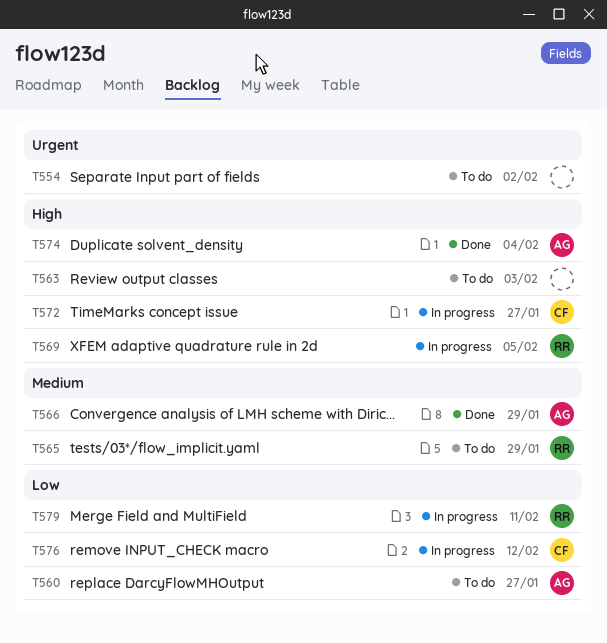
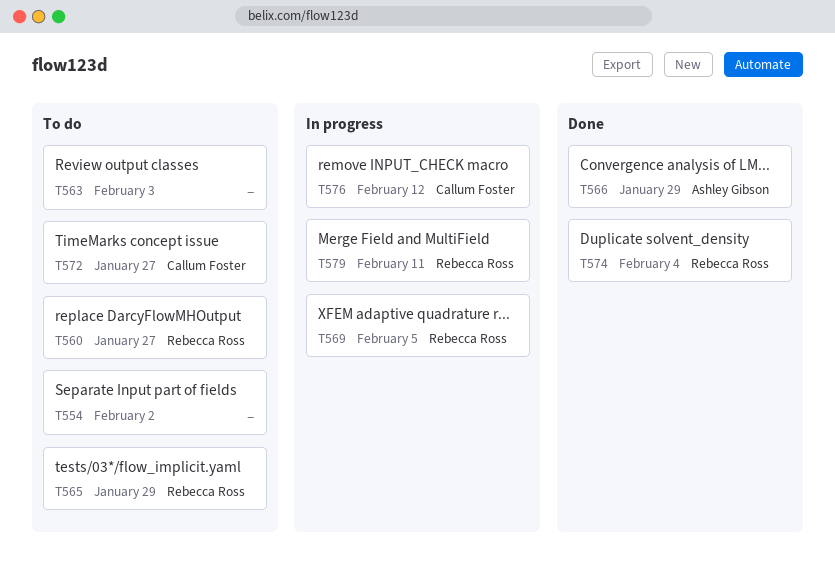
T560, owner: Ashley Gibson -> Rebecca Ross
T572, status: In progress -> To do
T574, owner: Ashley Gibson -> Rebecca Ross

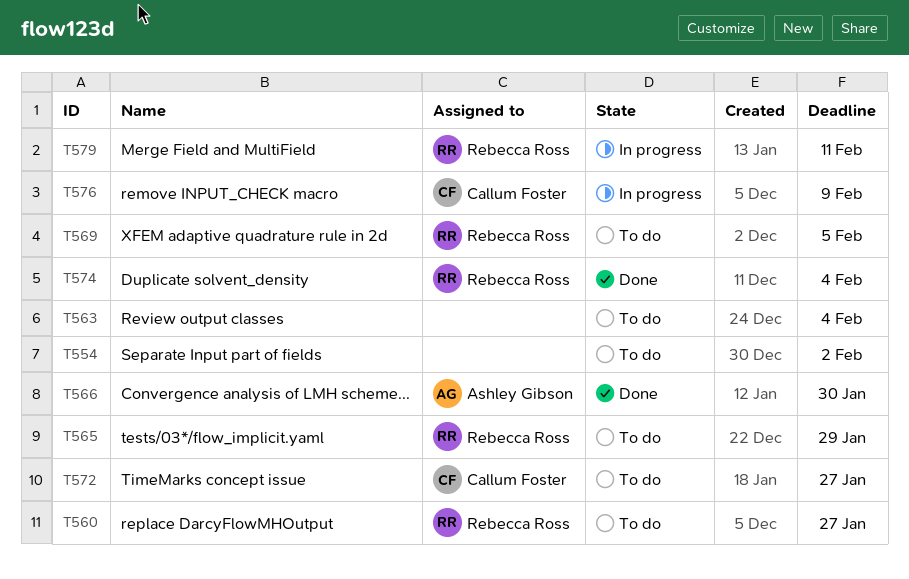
T563, due: Feb 3 -> Feb 4
T566, due: Jan 29 -> Jan 30
T569, status: In progress -> To do
T576, due: Feb 12 -> Feb 9

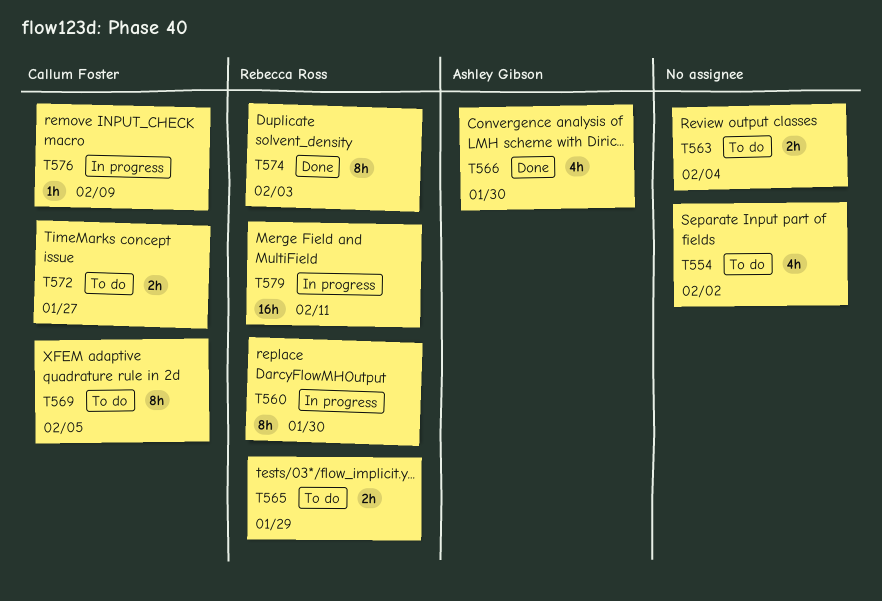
T560, status: To do -> In progress
T560, due: Jan 27 -> Jan 30
T569, owner: Rebecca Ross -> Callum Foster
T574, due: Feb 4 -> Feb 3

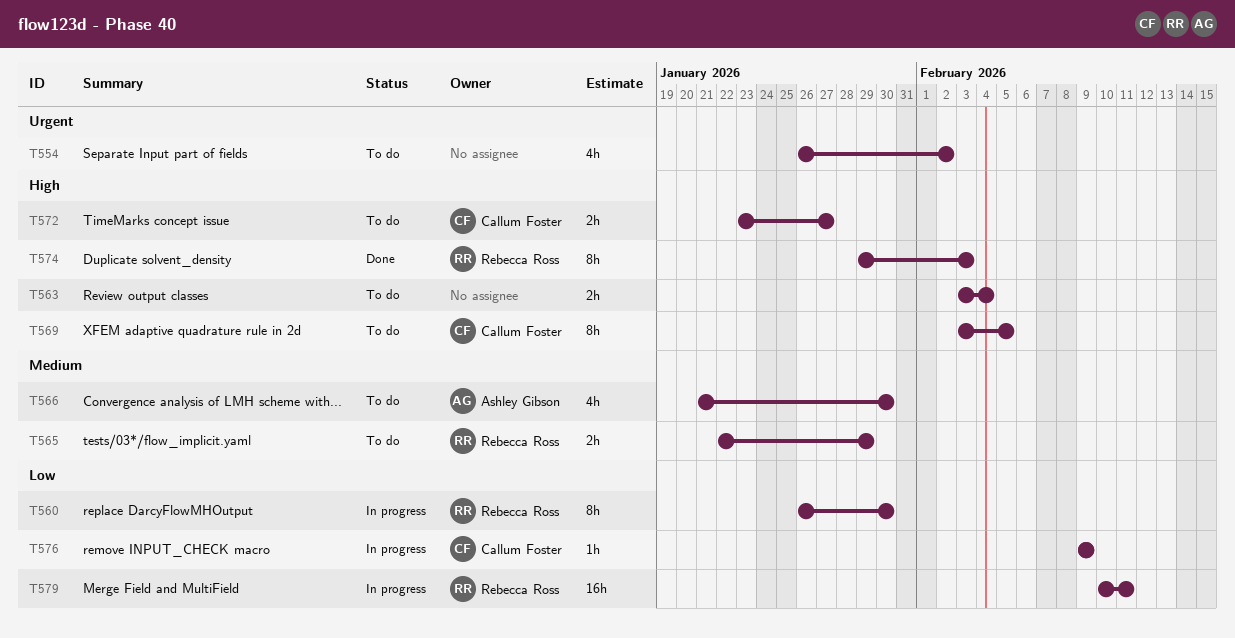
T566, status: Done -> To do

